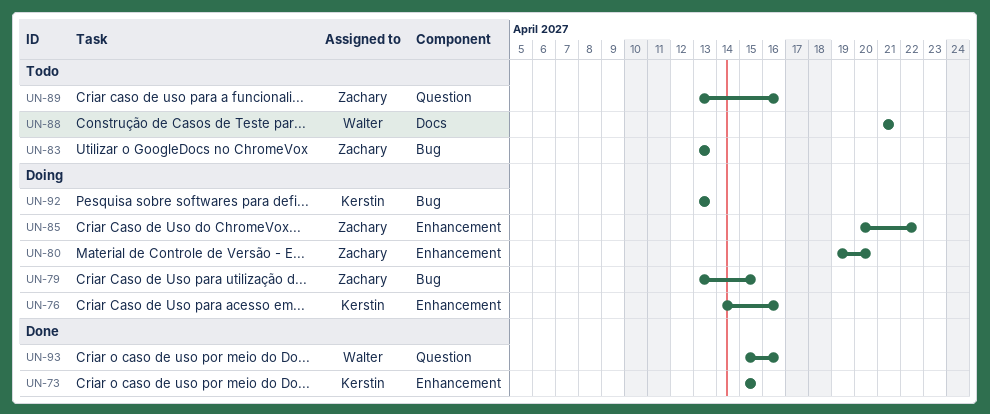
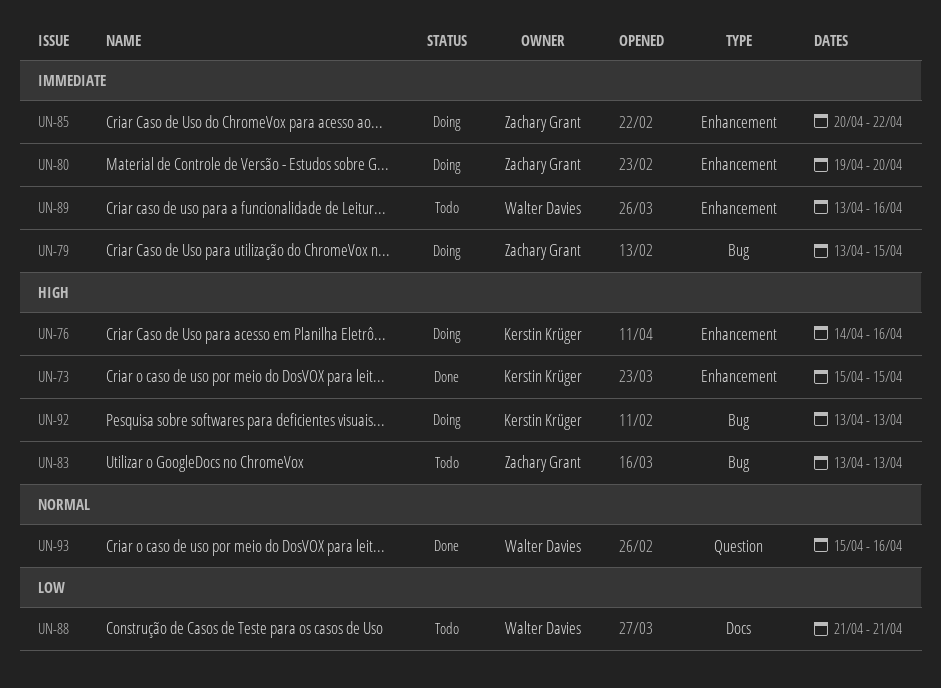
UN-89, owner: Zachary Grant -> Walter Davies
UN-89, label: Question -> Enhancement

